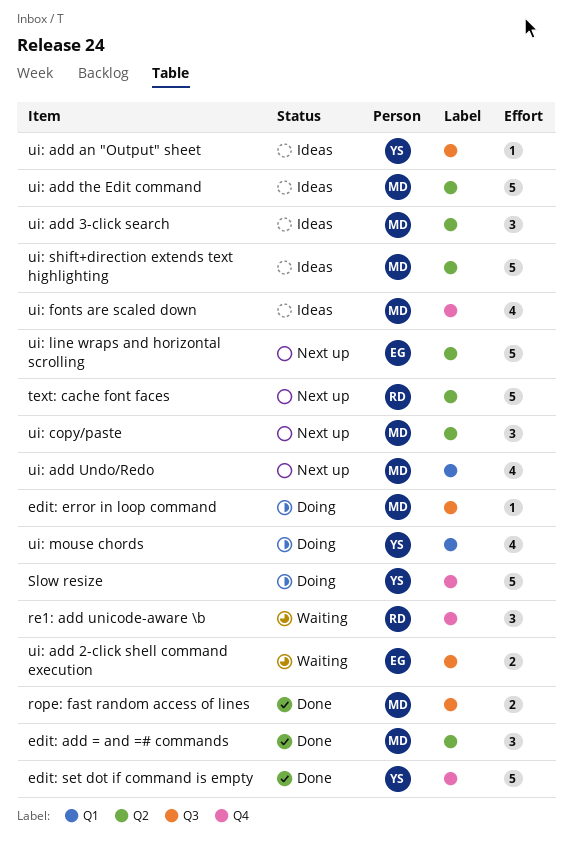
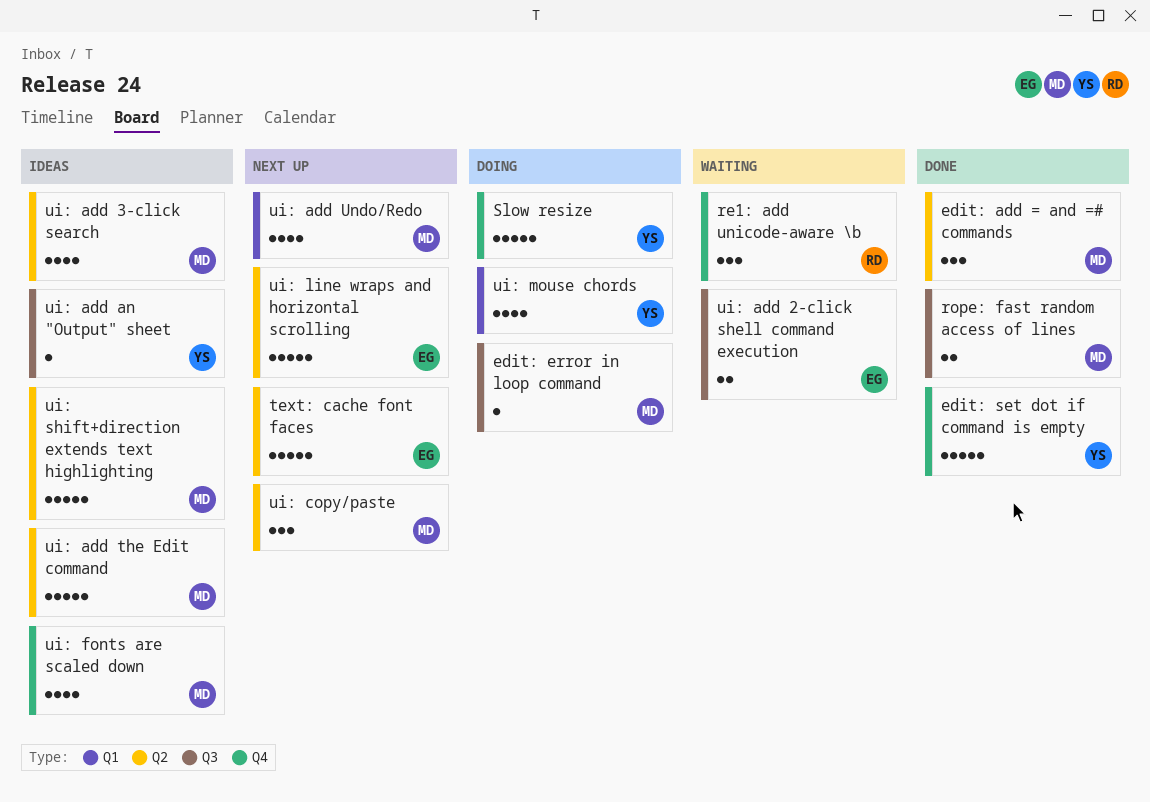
text: cache font faces, owner: RD -> EG
ui: add 3-click search, estimate: 3 -> 4

